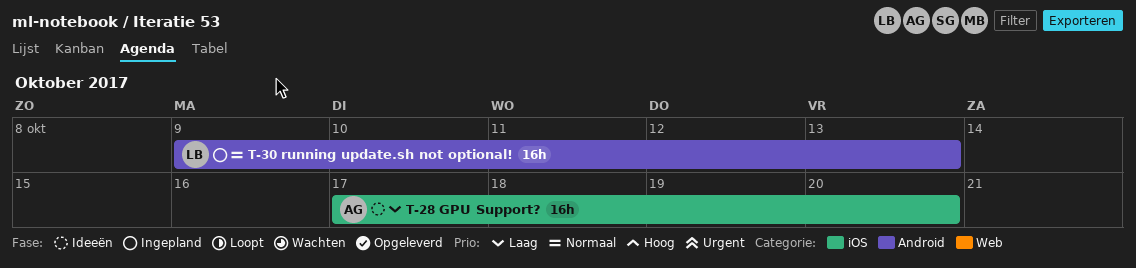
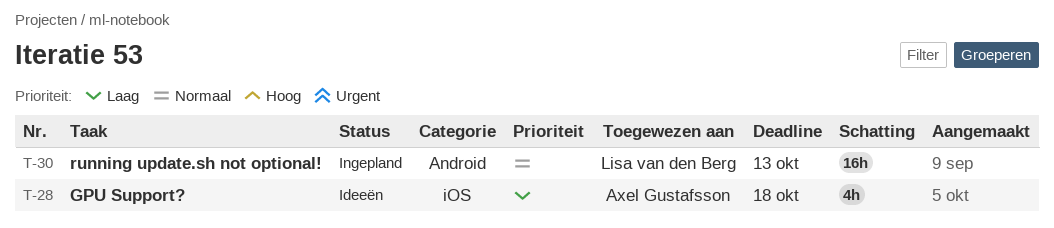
T-28, estimate: 16h -> 4h
T-28, due: Oct 20 -> Oct 18

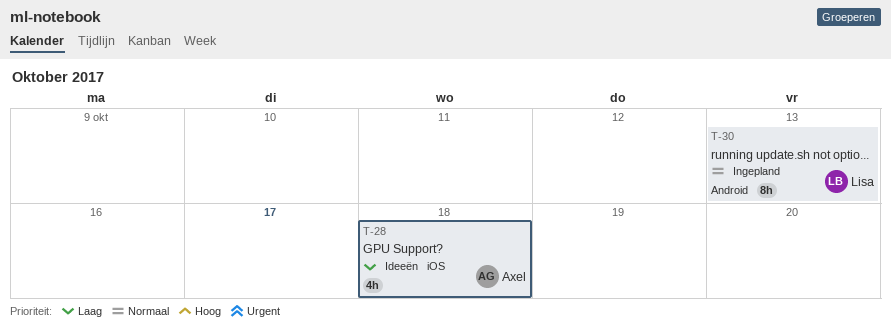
T-30, estimate: 16h -> 8h

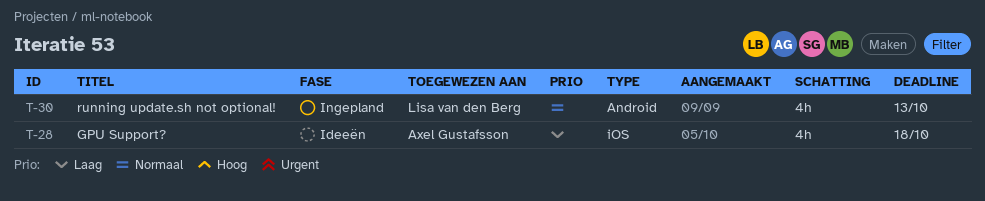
T-30, estimate: 8h -> 4h

